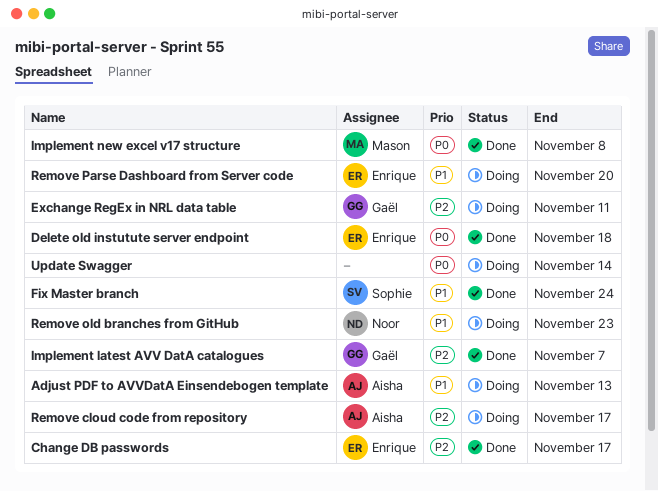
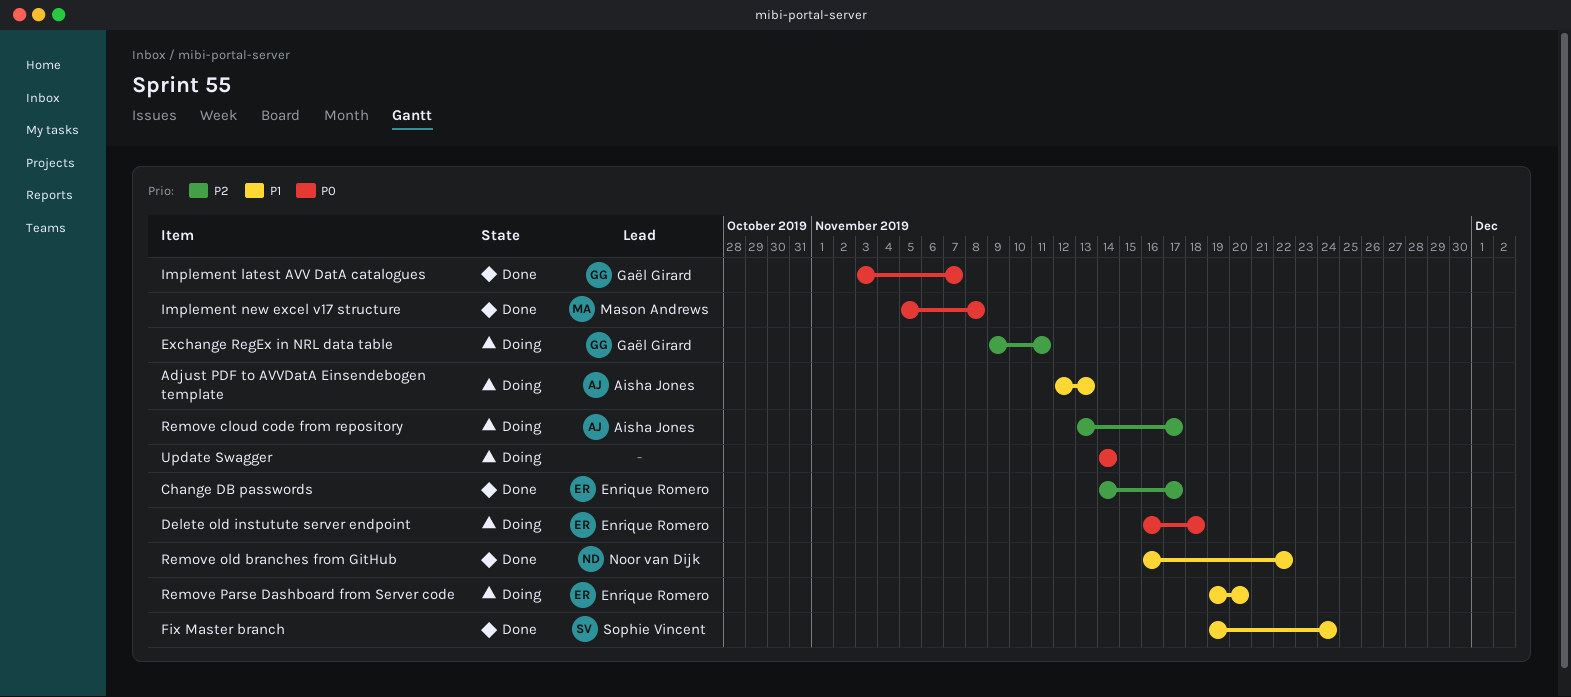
Delete old instutute server endpoint, status: Done -> Doing
Implement latest AVV DatA catalogues, priority: P2 -> P0
Remove old branches from GitHub, status: Doing -> Done
Remove old branches from GitHub, due: Nov 23 -> Nov 22

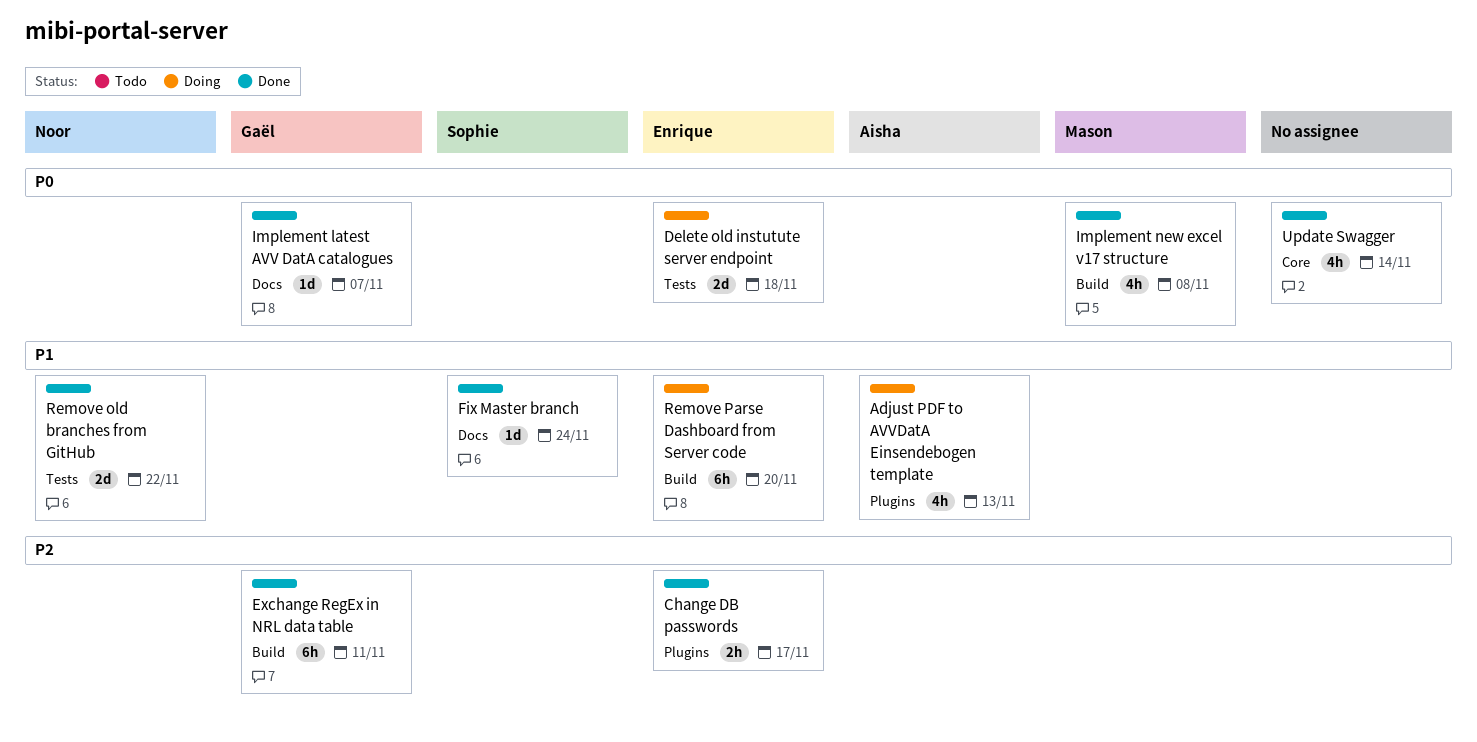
Exchange RegEx in NRL data table, status: Doing -> Done
Remove cloud code from repository: present -> none
Update Swagger, status: Doing -> Done

